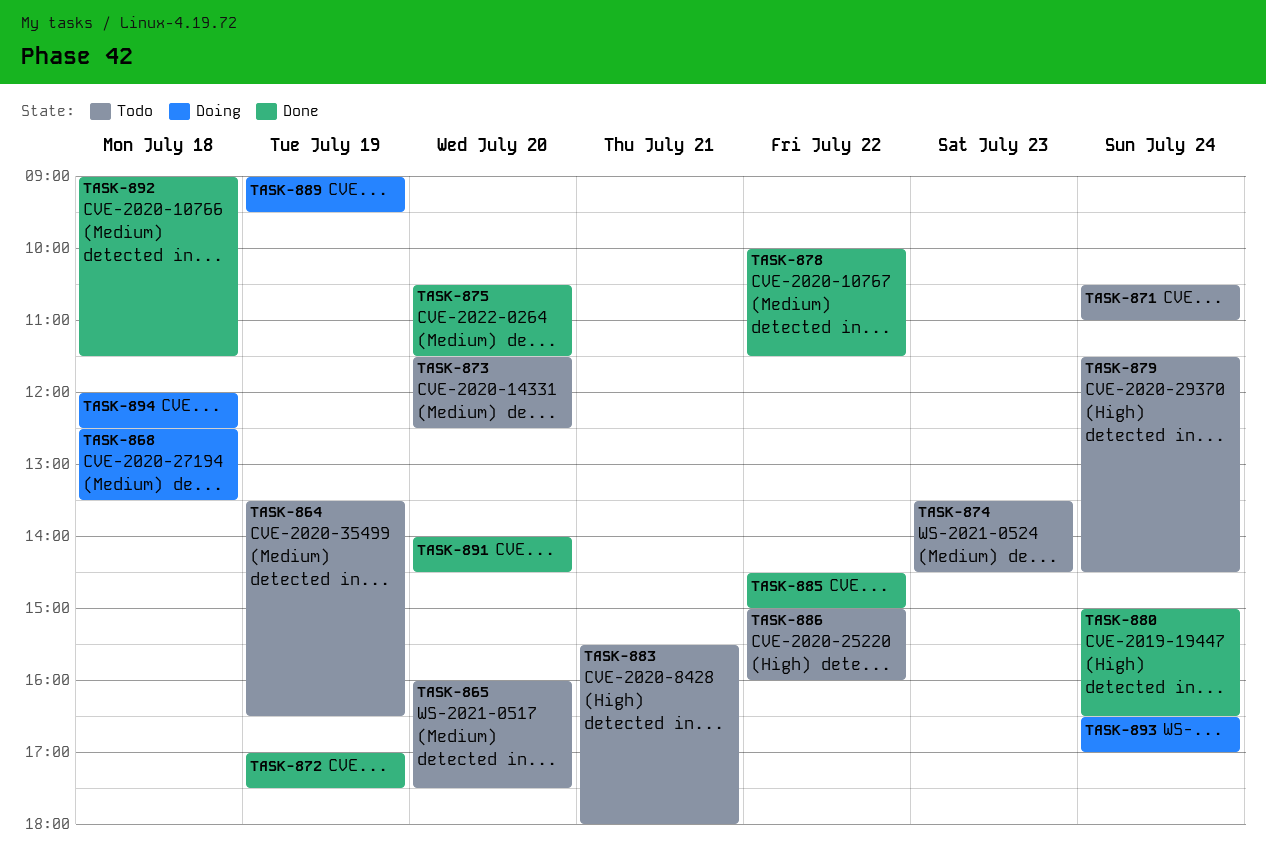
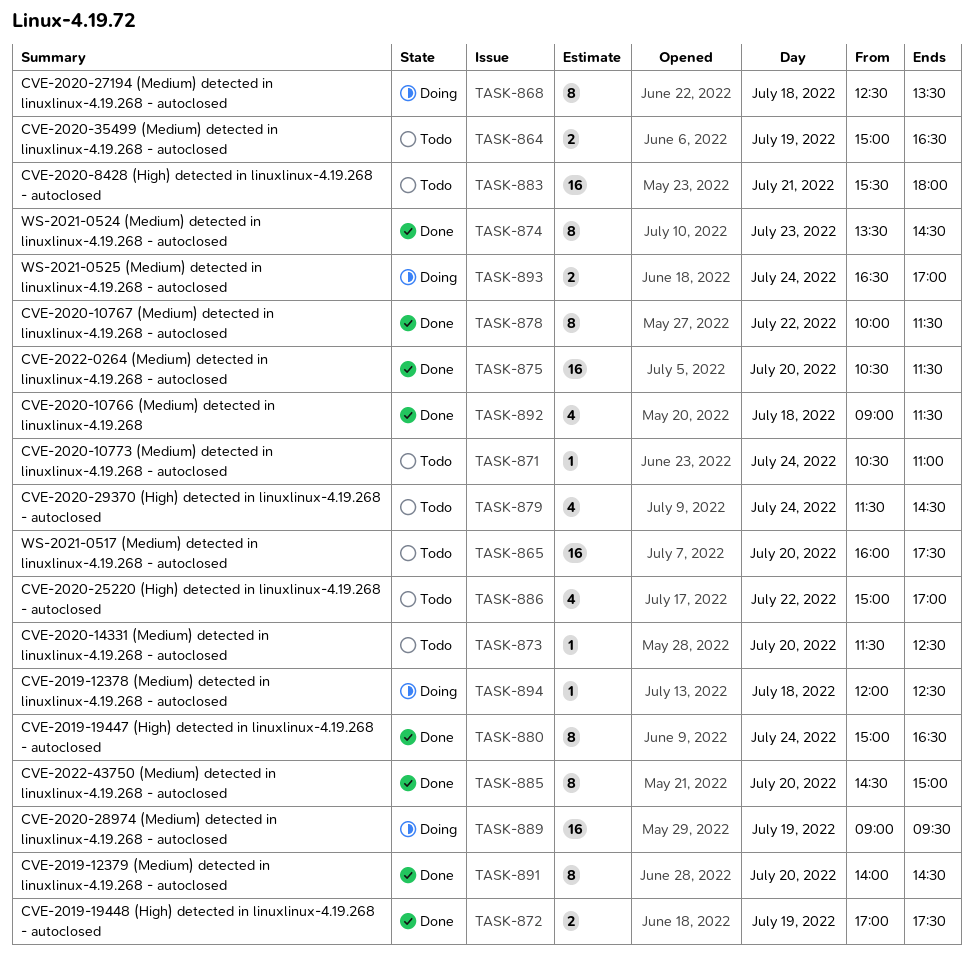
TASK-864, begins: 13:30 -> 15:00
TASK-874, status: Todo -> Done
TASK-885, day: Jul 22 -> Jul 20
TASK-886, ends: 16:00 -> 17:00

